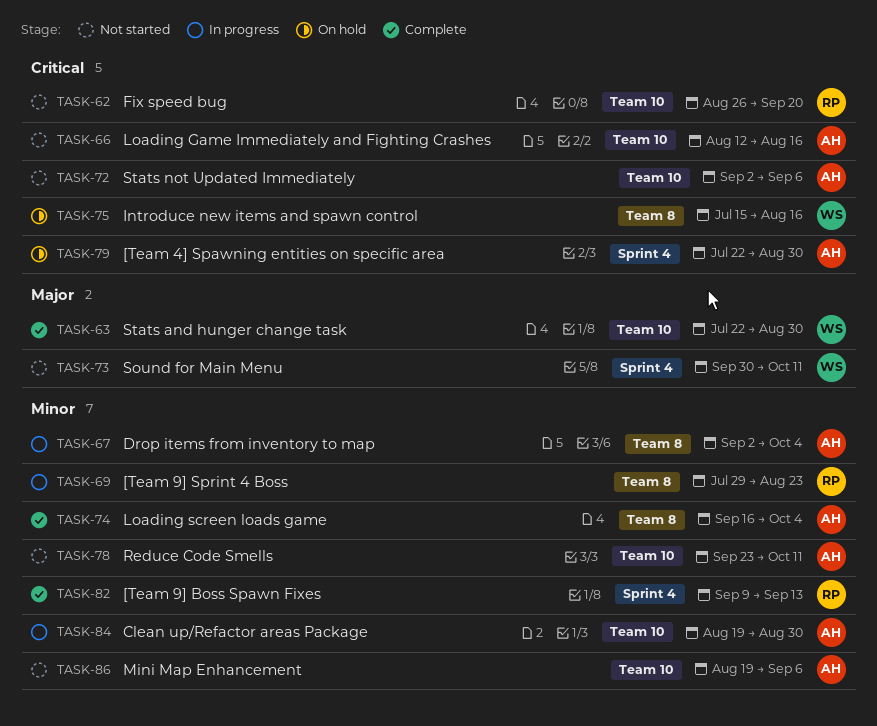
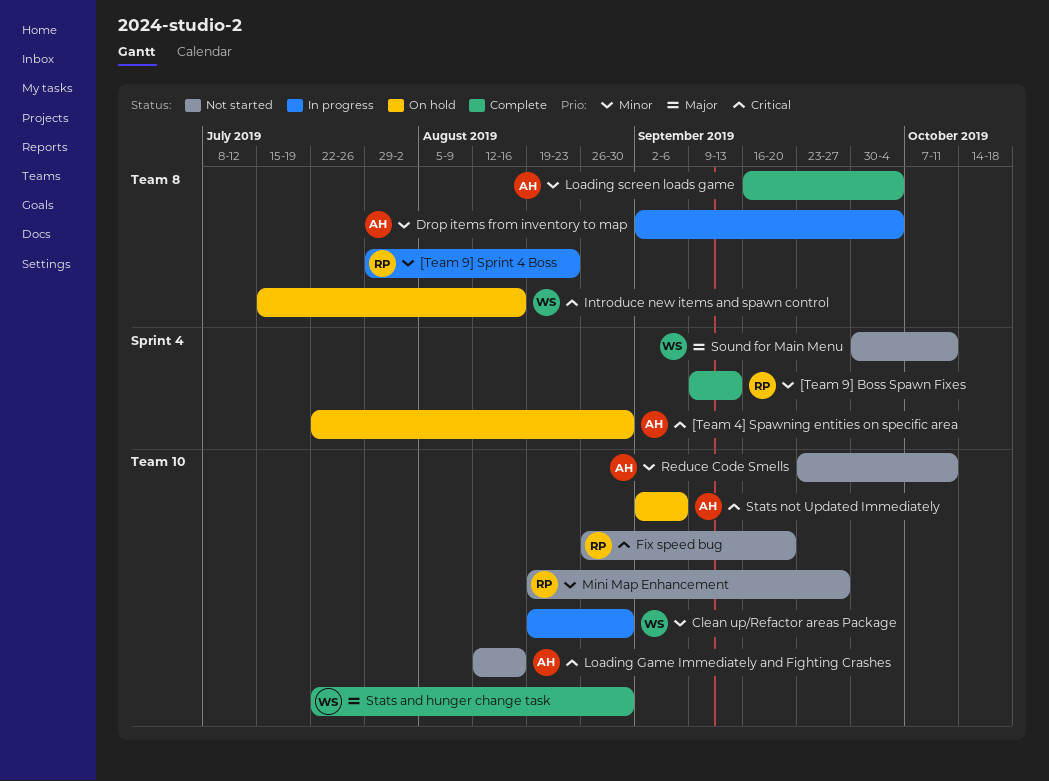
Clean up/Refactor areas Package, owner: AH -> WS
Mini Map Enhancement, owner: AH -> RP
Mini Map Enhancement, due: Sep 6 -> Sep 27
Stats not Updated Immediately, status: Not started -> On hold

